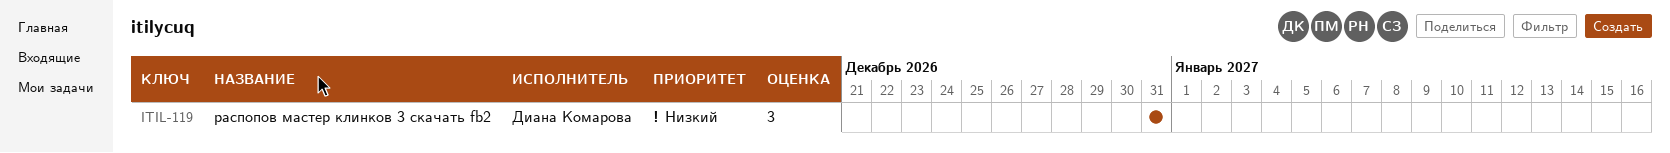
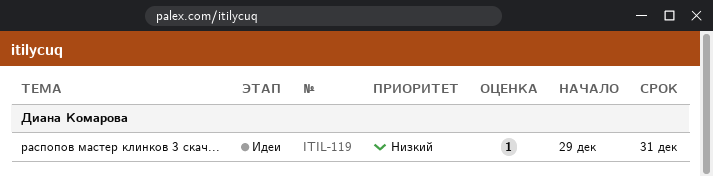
ITIL-119, estimate: 3 -> 1
ITIL-119, start: Dec 31 -> Dec 29

